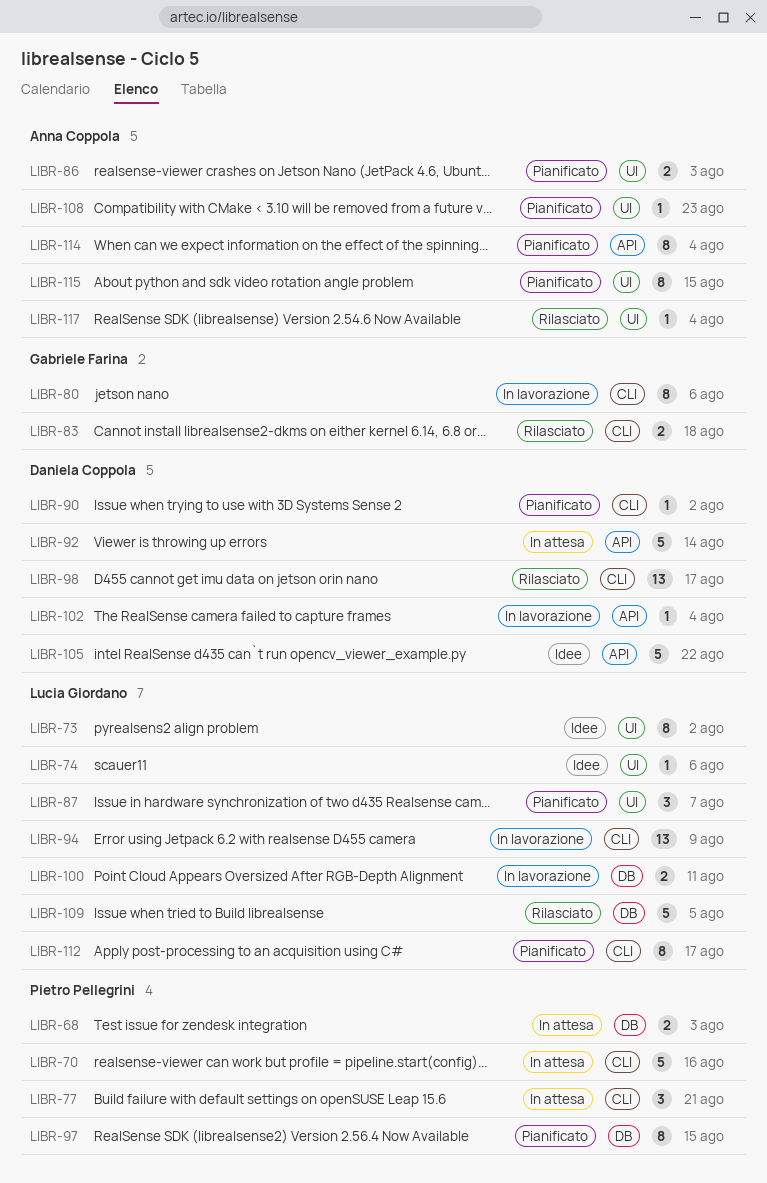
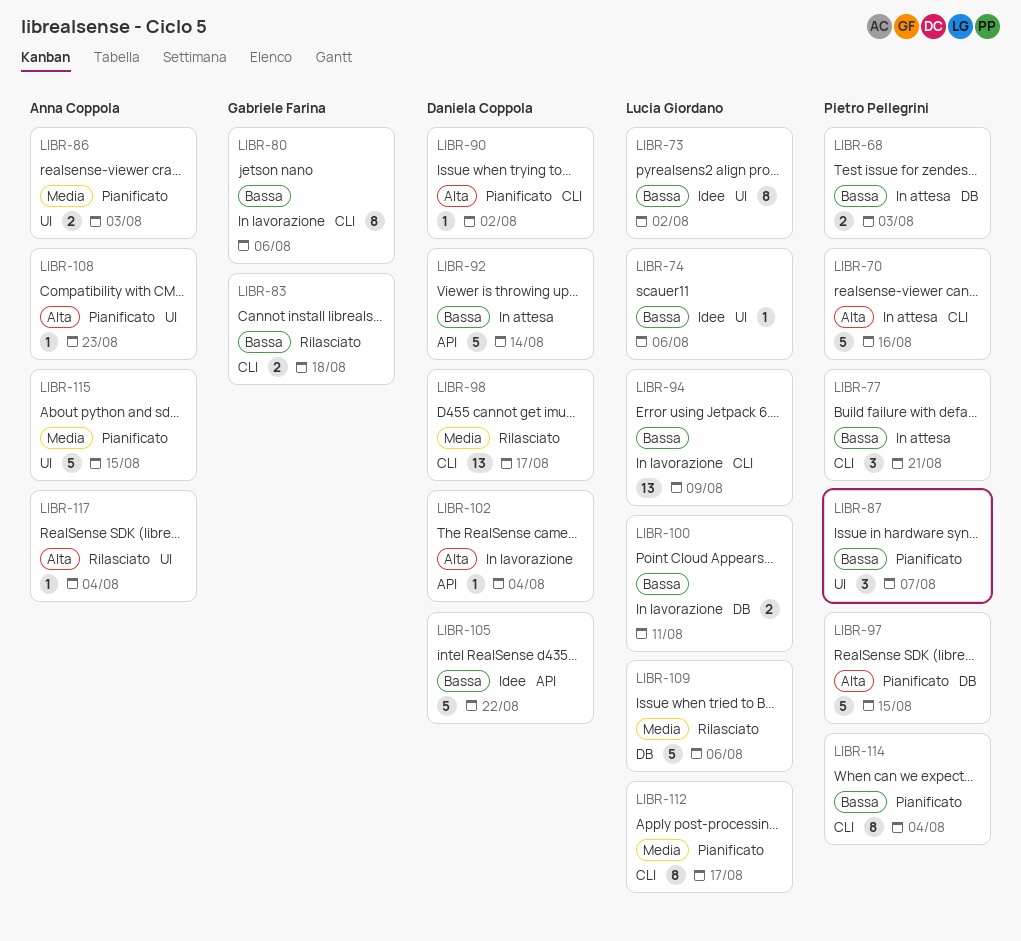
LIBR-87, owner: Lucia Giordano -> Pietro Pellegrini
LIBR-97, estimate: 8 -> 5
LIBR-109, due: Aug 5 -> Aug 6
LIBR-114, owner: Anna Coppola -> Pietro Pellegrini
LIBR-114, label: API -> CLI
LIBR-115, estimate: 8 -> 5

